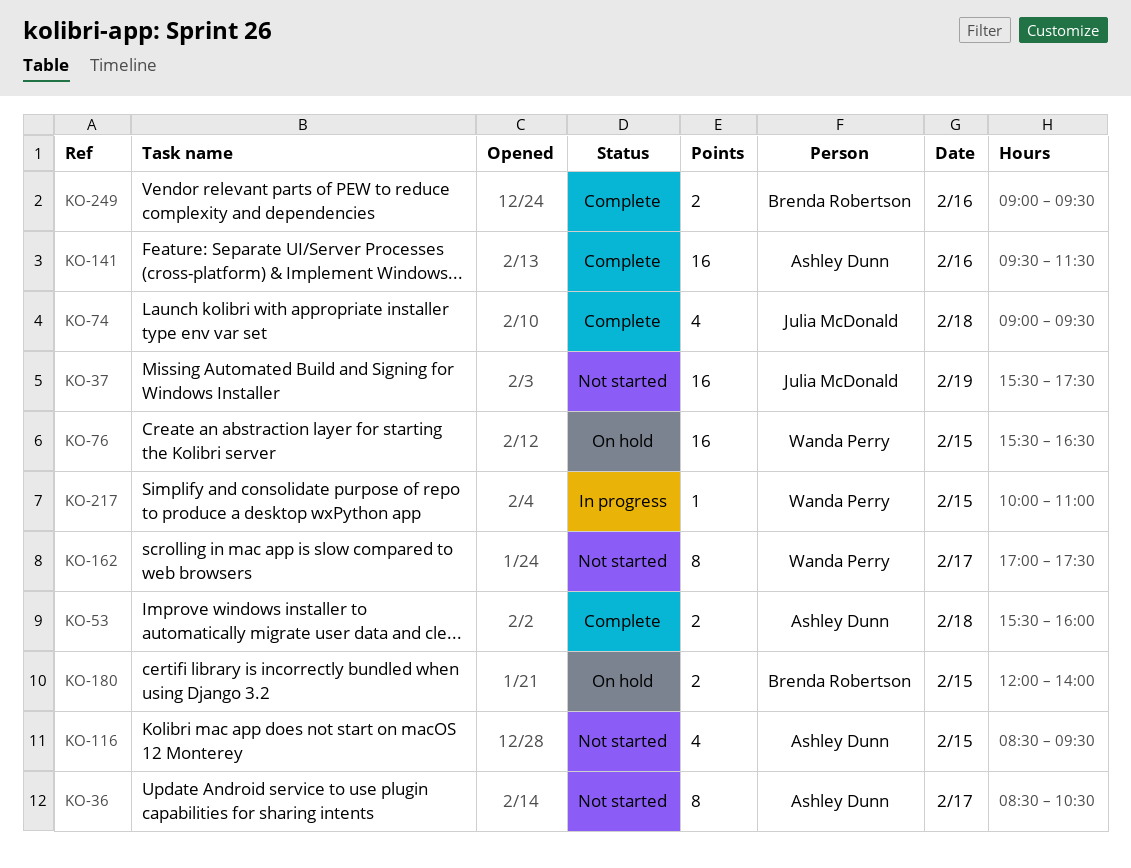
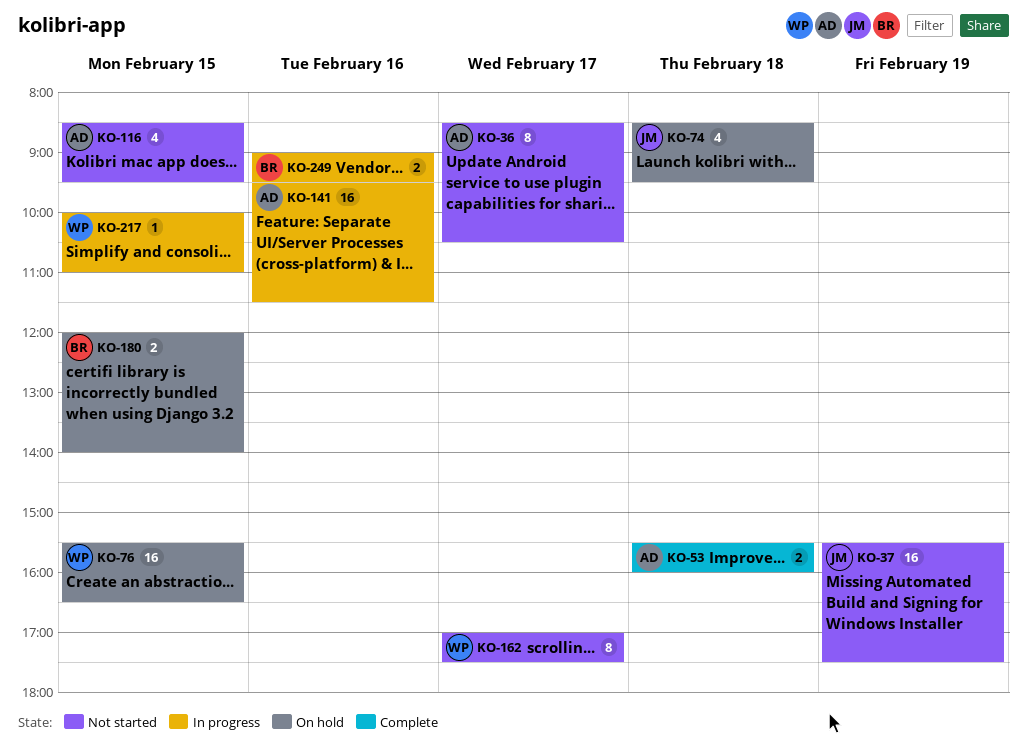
KO-74, status: Complete -> On hold
KO-74, begins: 09:00 -> 08:30
KO-141, status: Complete -> In progress
KO-249, status: Complete -> In progress

